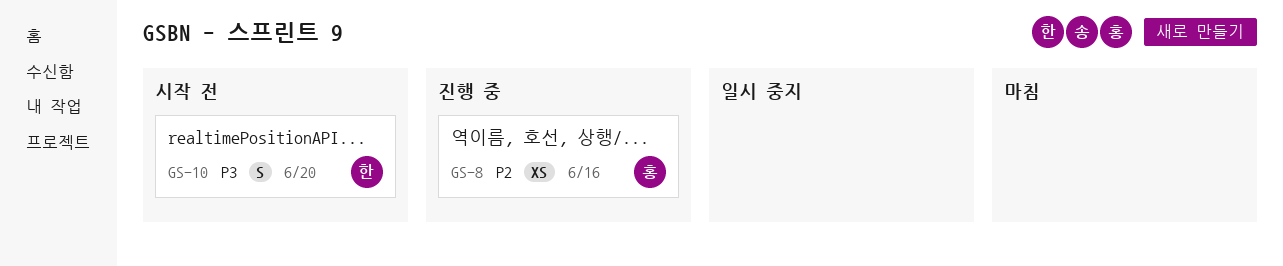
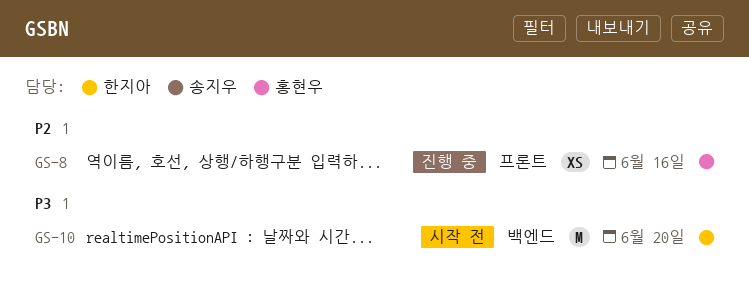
GS-10, estimate: S -> M

